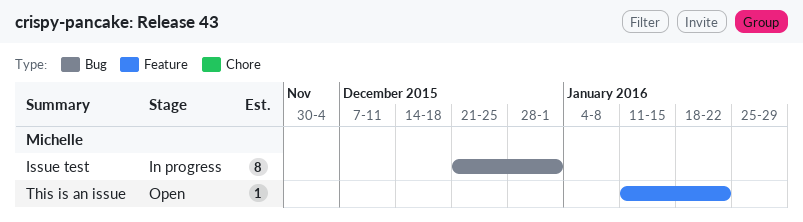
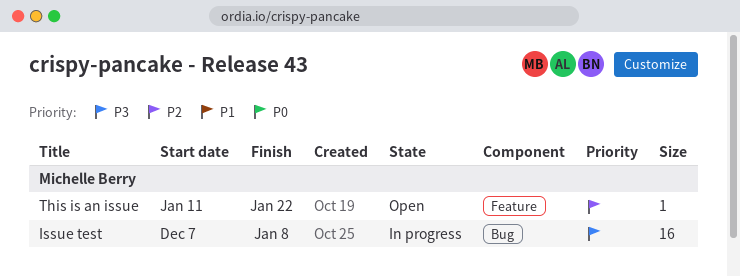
Issue test, estimate: 8 -> 16
Issue test, start: Dec 21 -> Dec 7
Issue test, due: Jan 1 -> Jan 8

